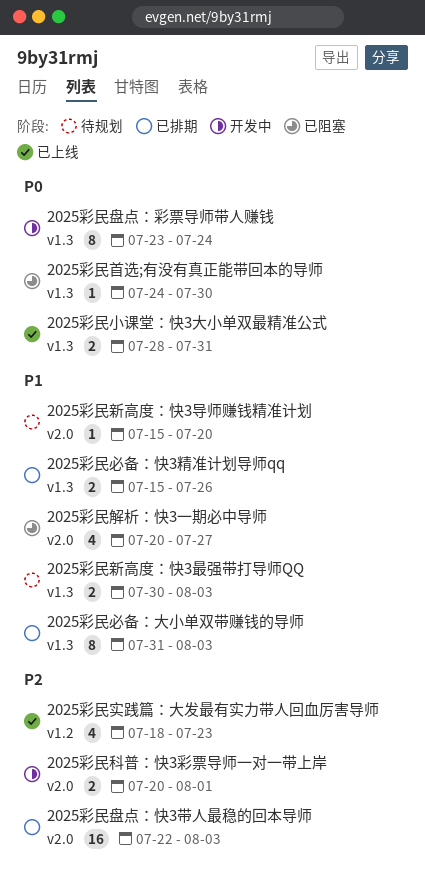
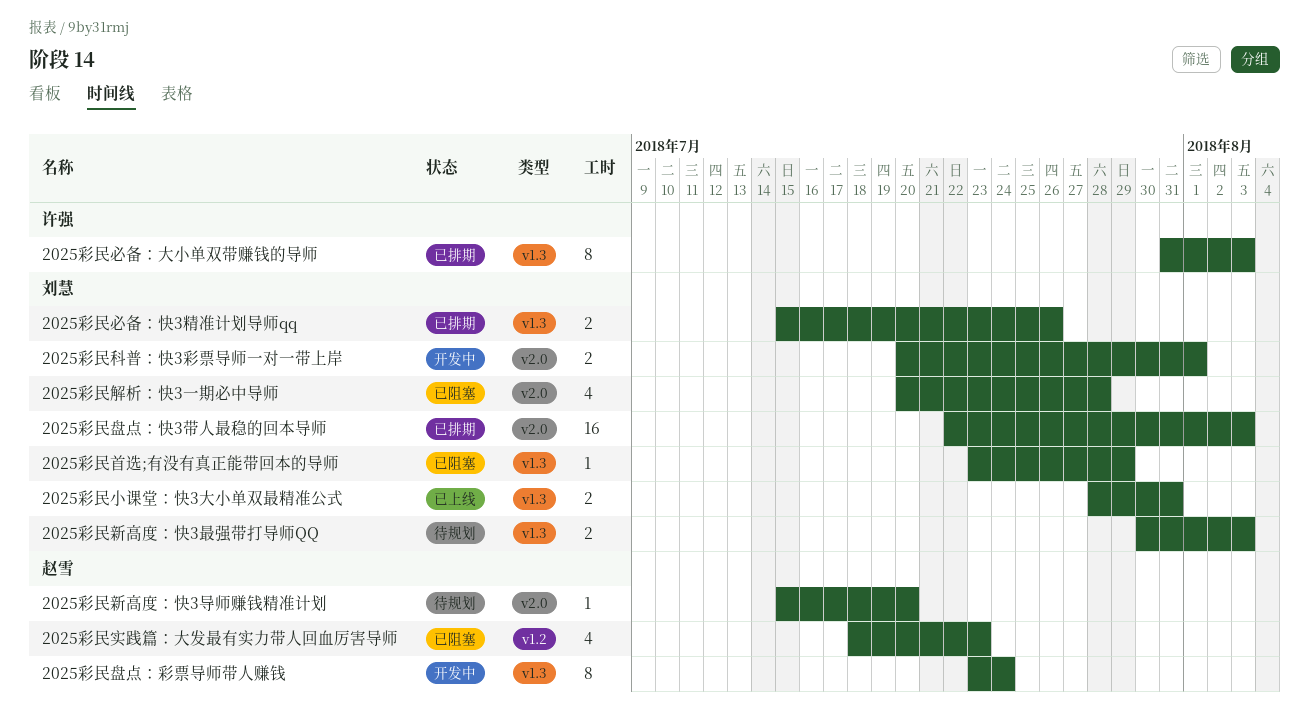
2025彩民实践篇：大发最有实力带人回血厉害导师, status: 已上线 -> 已阻塞
2025彩民解析：快3一期必中导师, due: Jul 27 -> Jul 28
2025彩民首选;有没有真正能带回本的导师, start: Jul 24 -> Jul 23
2025彩民首选;有没有真正能带回本的导师, due: Jul 30 -> Jul 29

